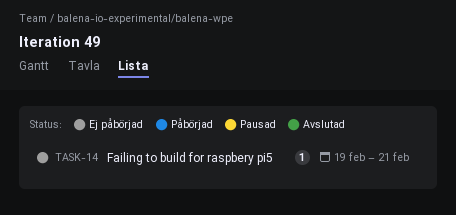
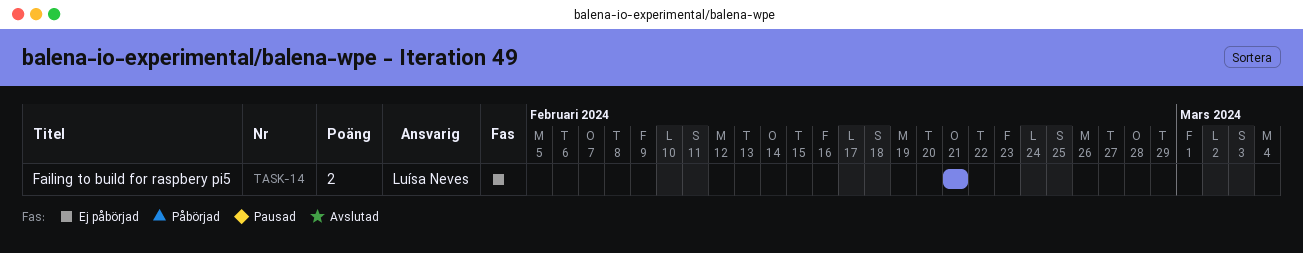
TASK-14, estimate: 1 -> 2
TASK-14, start: Feb 19 -> Feb 21

